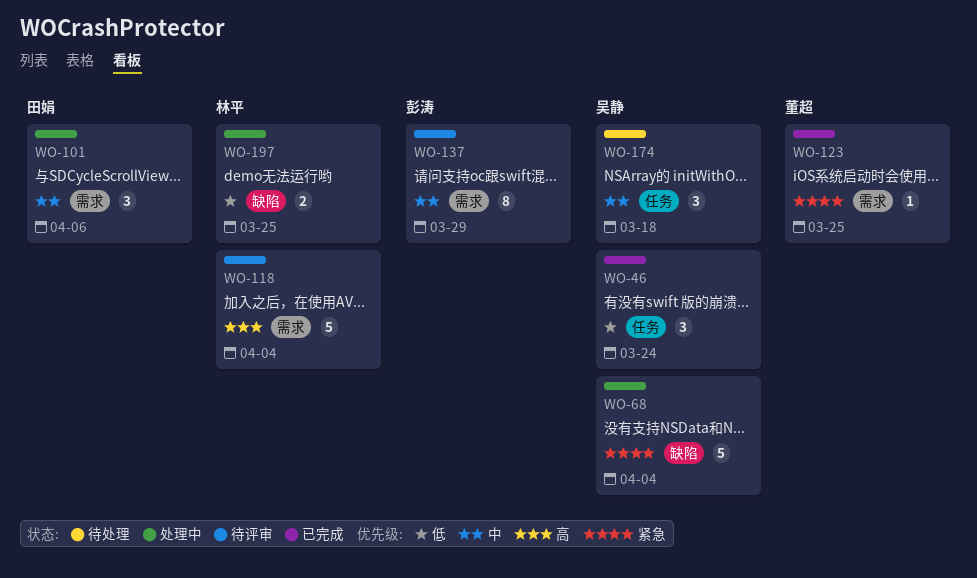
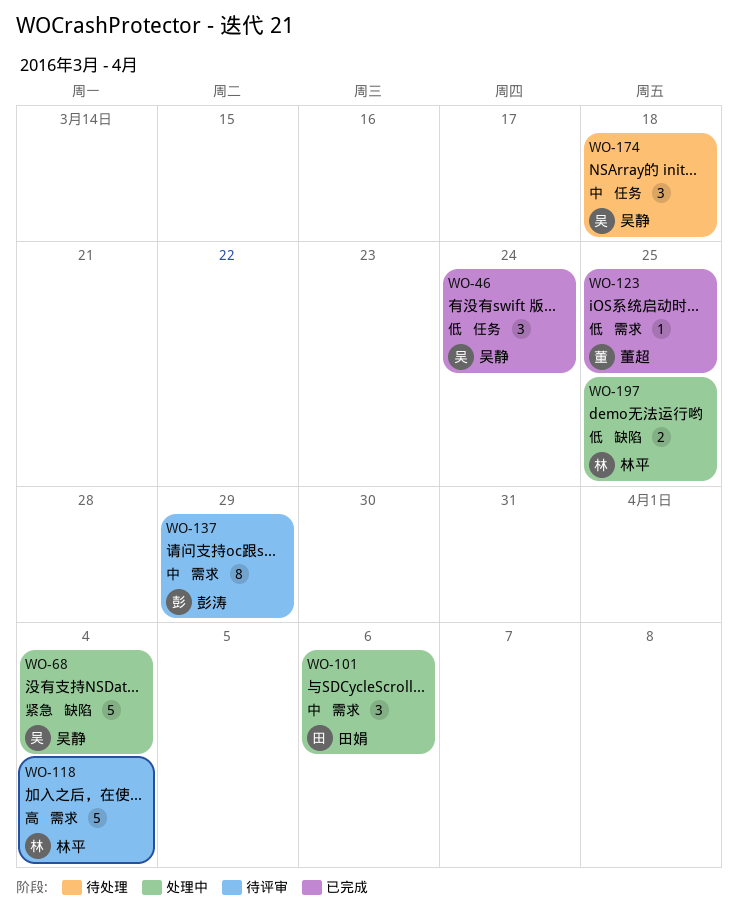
WO-123, priority: 紧急 -> 低

